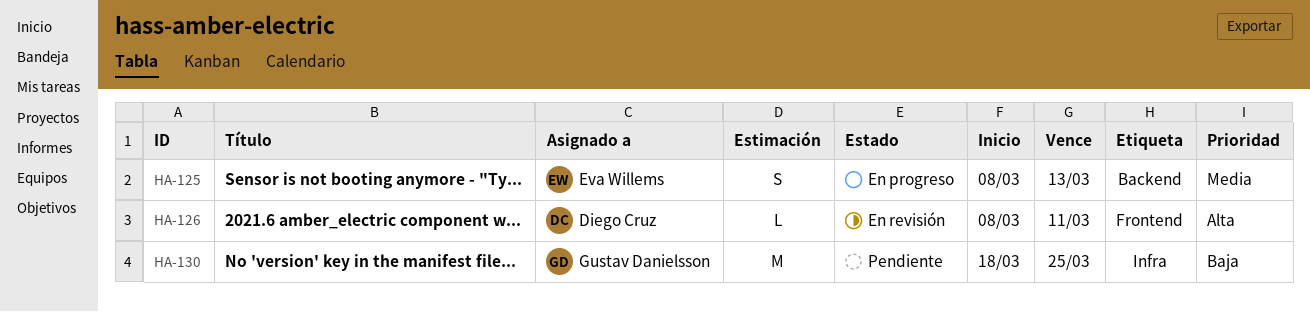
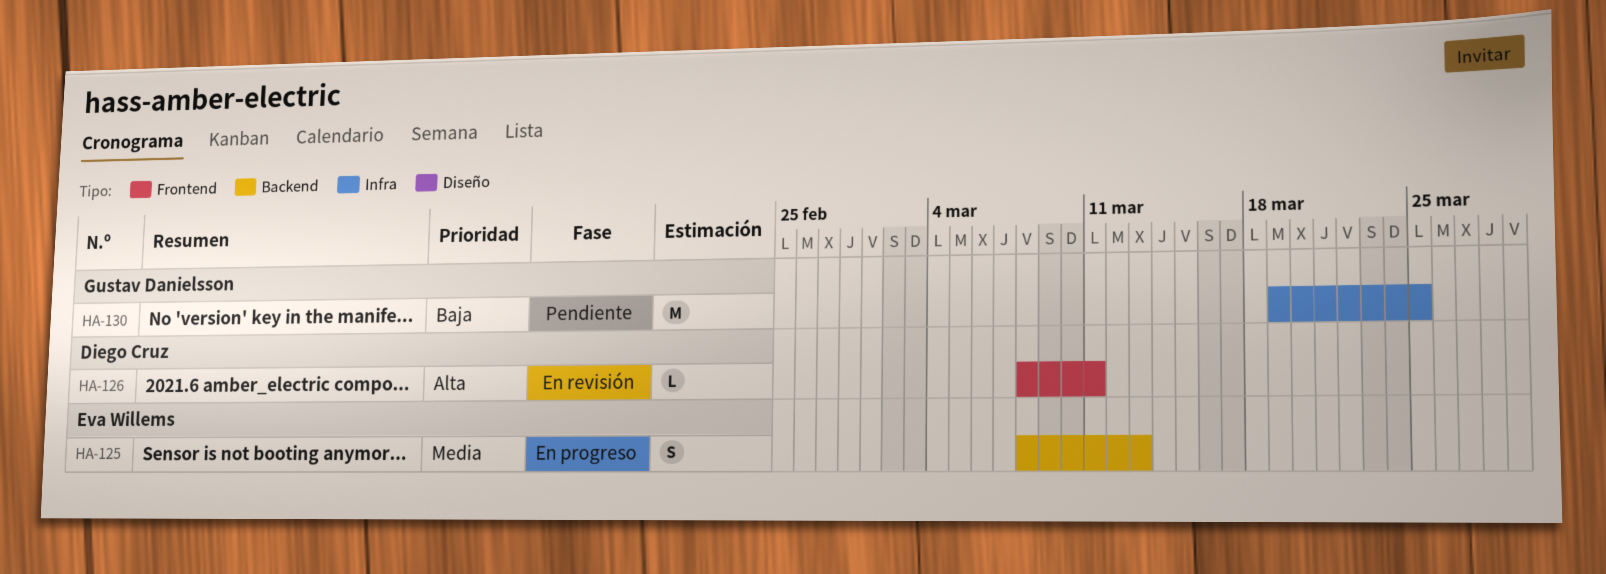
HA-130, start: Mar 18 -> Mar 19

